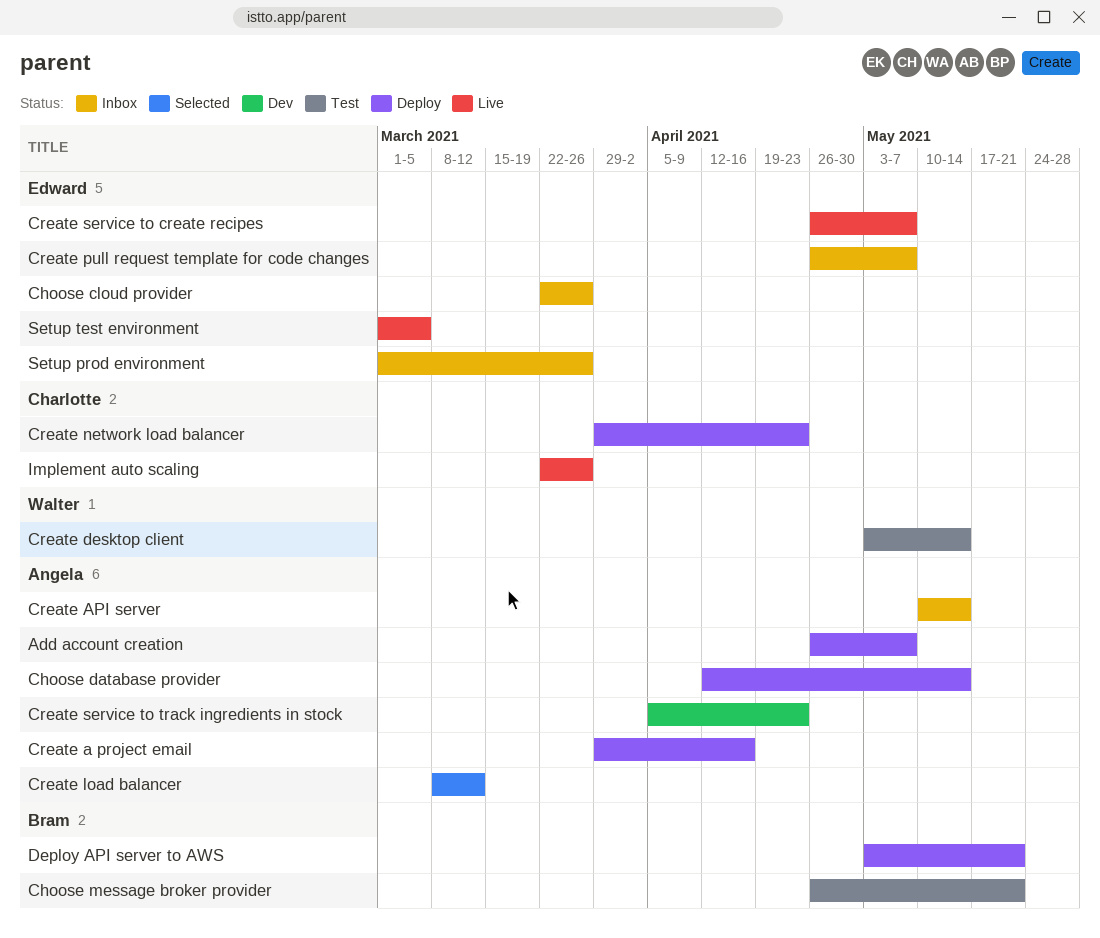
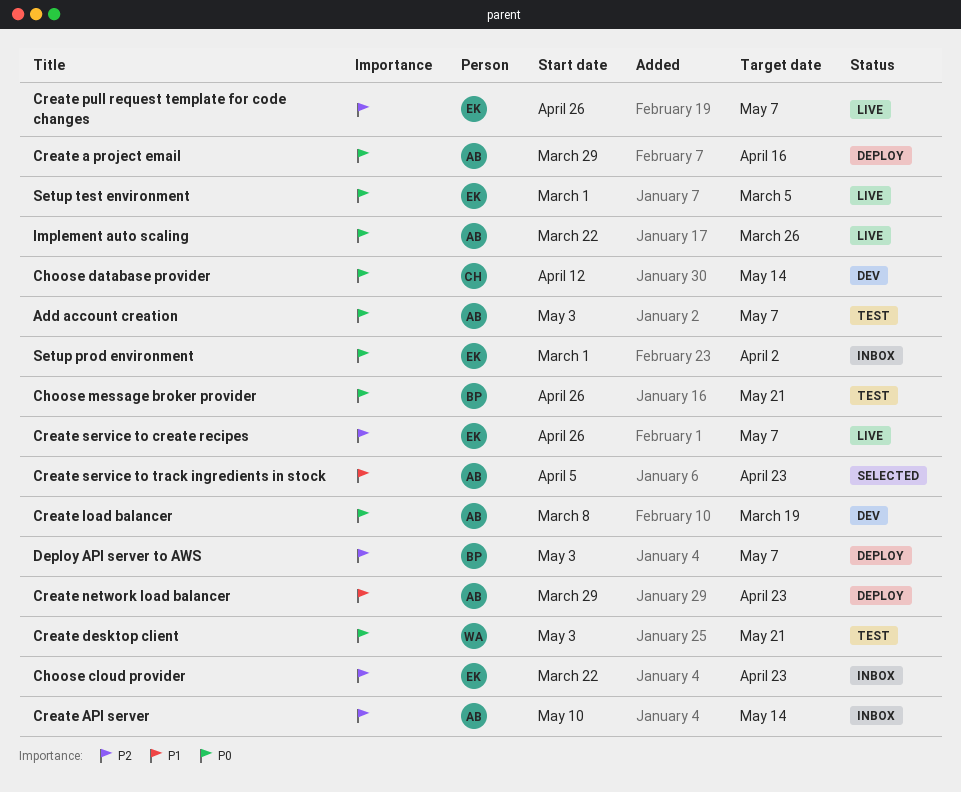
Add account creation, status: Deploy -> Test
Add account creation, start: Apr 26 -> May 3
Choose cloud provider, due: Mar 26 -> Apr 23
Choose database provider, status: Deploy -> Dev
Choose database provider, owner: Angela -> Charlotte
Create desktop client, due: May 14 -> May 21
Create load balancer, status: Selected -> Dev
Create load balancer, due: Mar 12 -> Mar 19
Create network load balancer, owner: Charlotte -> Angela
Create pull request template for code changes, status: Inbox -> Live
Create service to track ingredients in stock, status: Dev -> Selected
Deploy API server to AWS, due: May 21 -> May 7
Implement auto scaling, owner: Charlotte -> Angela
Setup prod environment, due: Mar 26 -> Apr 2

